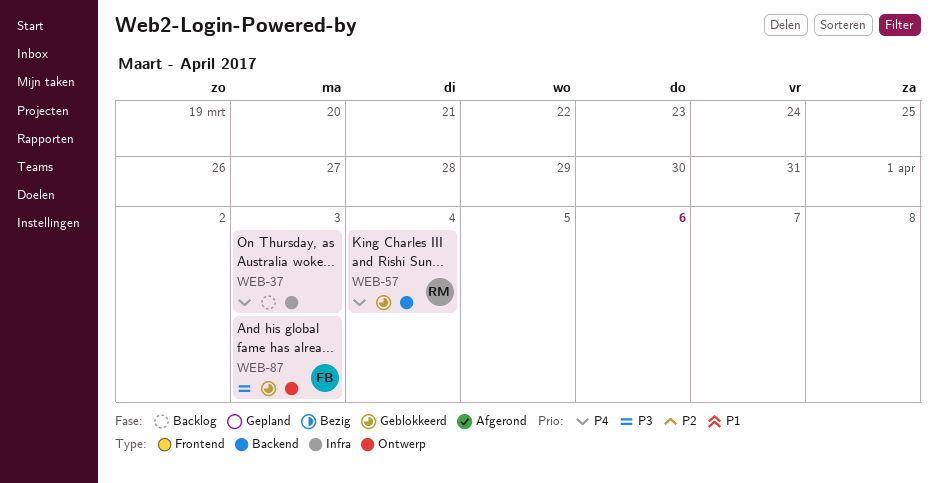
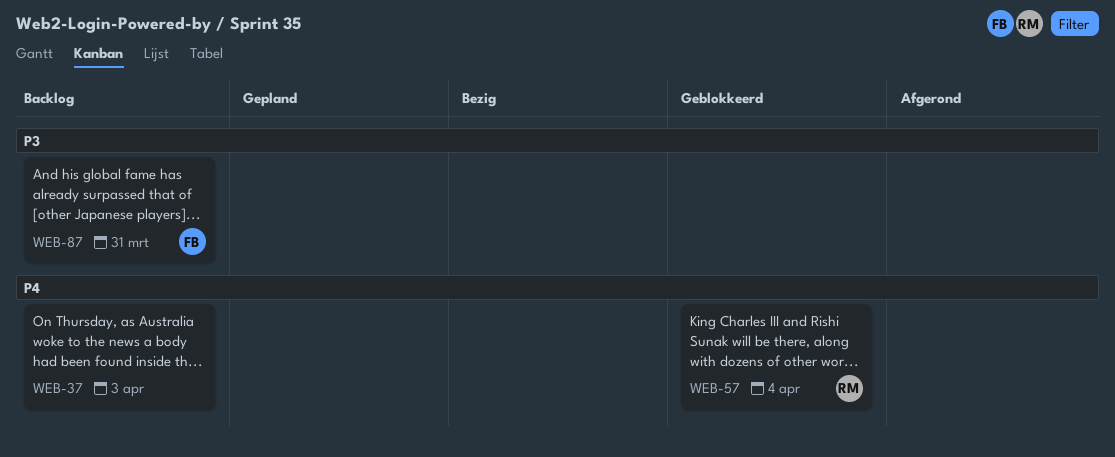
WEB-87, status: Geblokkeerd -> Backlog
WEB-87, due: Apr 3 -> Mar 31

